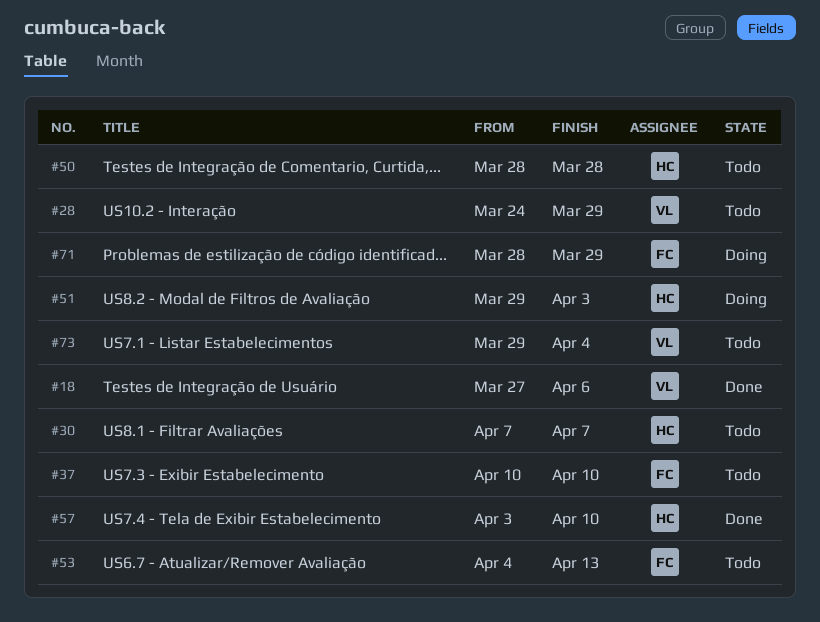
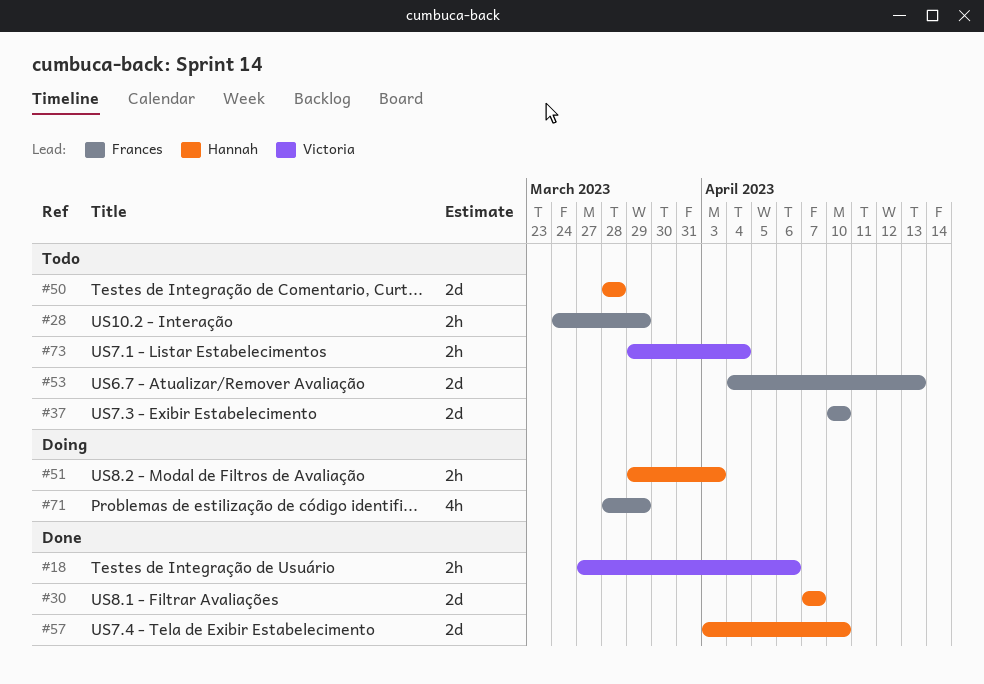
#28, owner: Victoria -> Frances
#30, status: Todo -> Done

